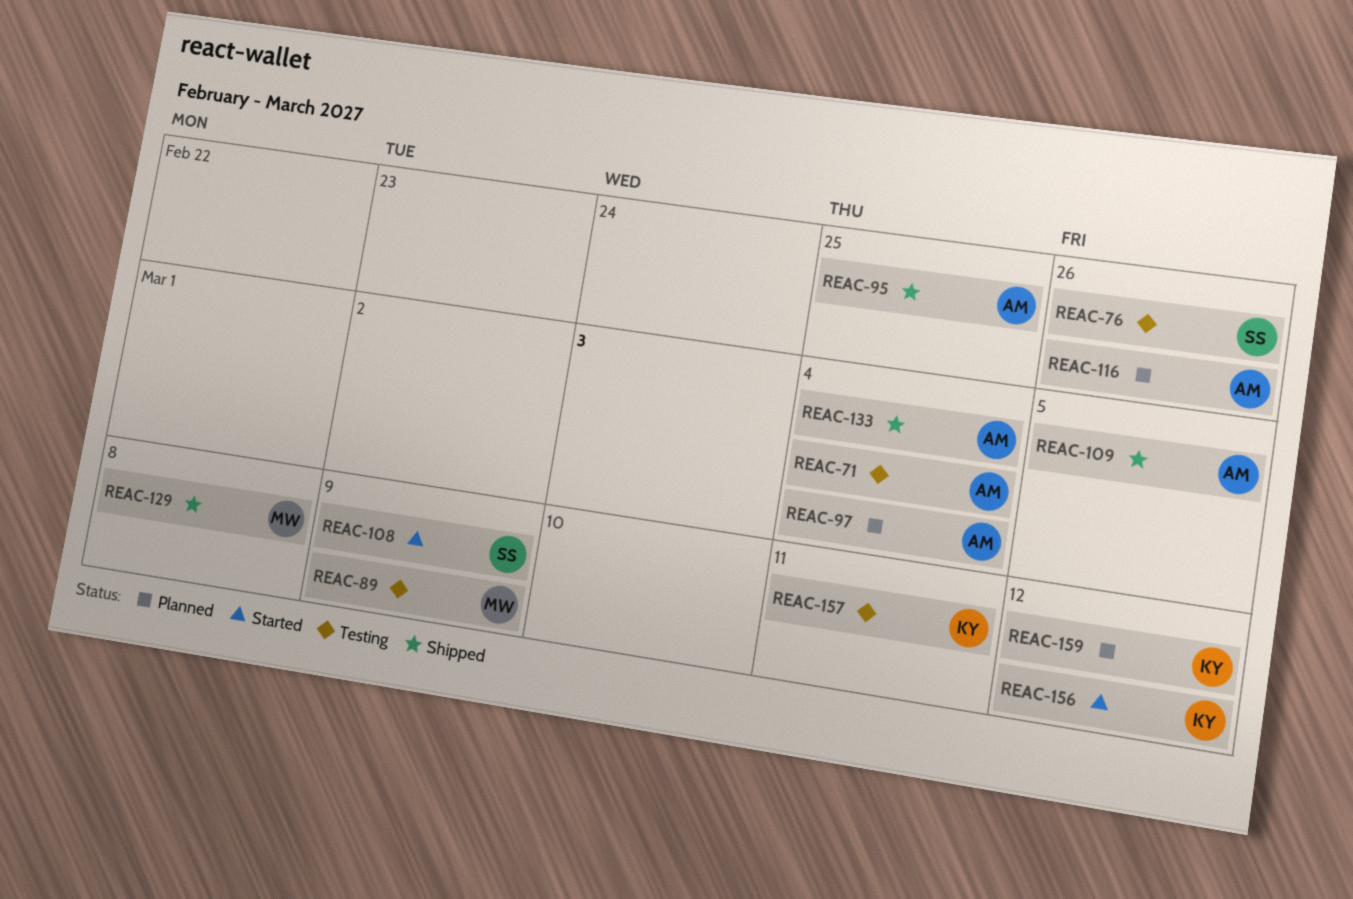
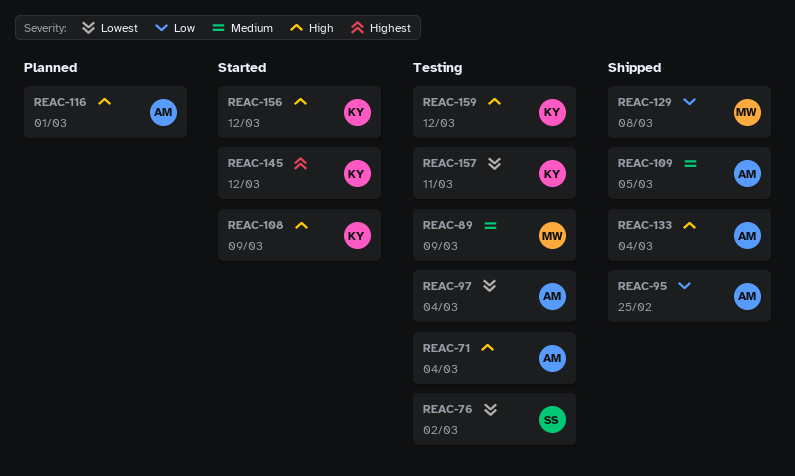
REAC-76, due: Feb 26 -> Mar 2
REAC-97, status: Planned -> Testing
REAC-108, owner: SS -> KY
REAC-116, due: Feb 26 -> Mar 1
REAC-145: none -> present
REAC-159, status: Planned -> Testing

